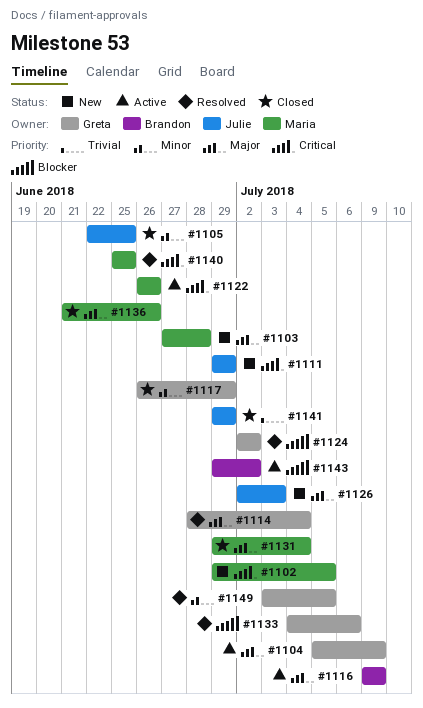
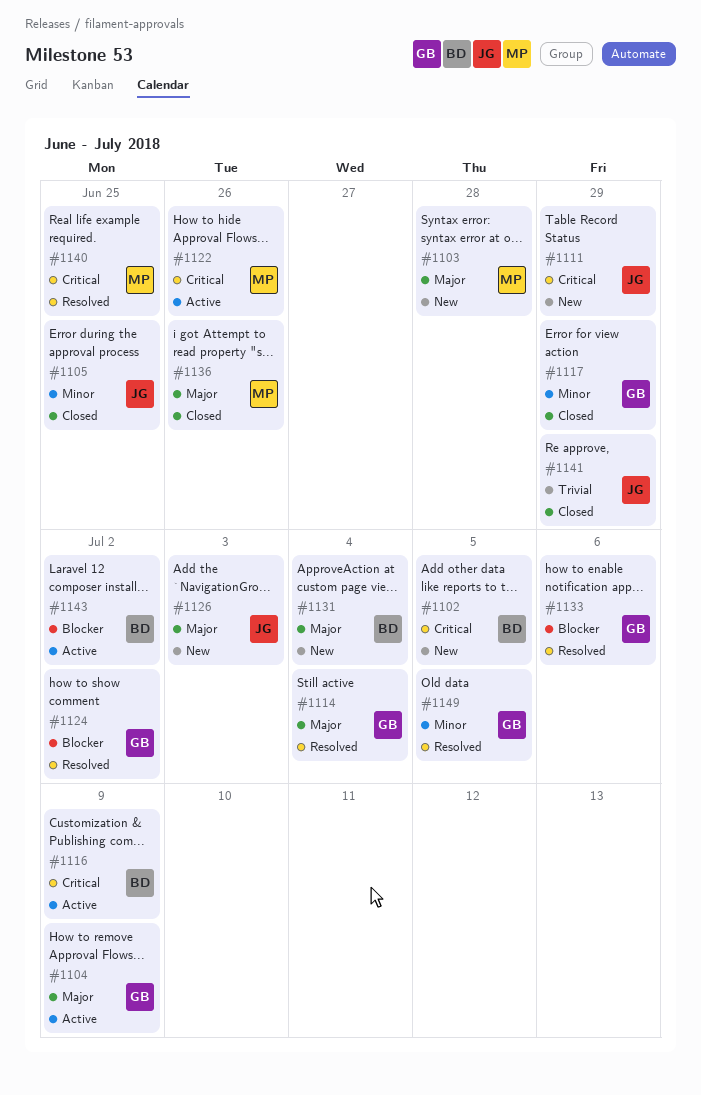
#1102, owner: Maria -> Brandon
#1116, priority: Major -> Critical
#1131, status: Closed -> New
#1131, owner: Maria -> Brandon

